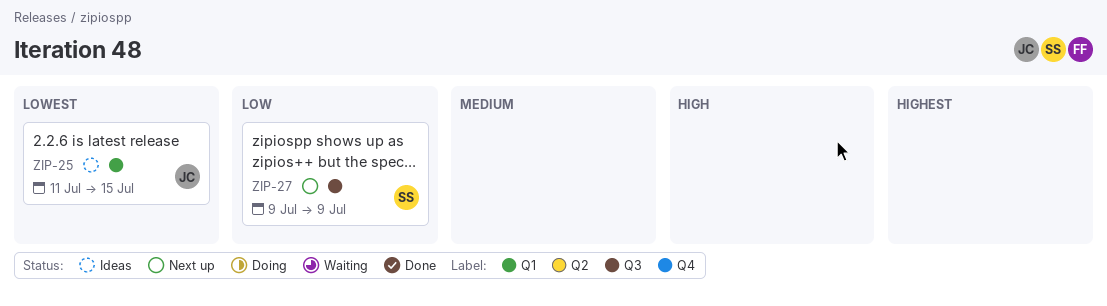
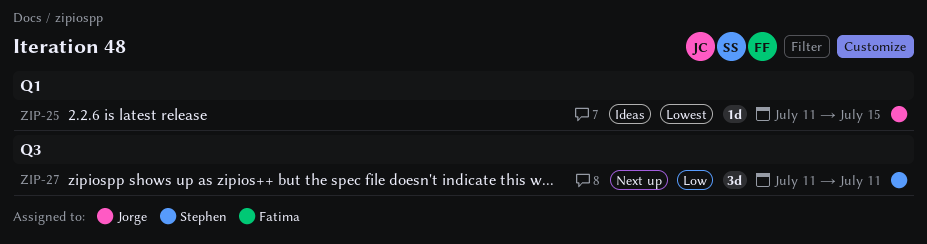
ZIP-27, start: Jul 9 -> Jul 11
ZIP-27, due: Jul 9 -> Jul 11

